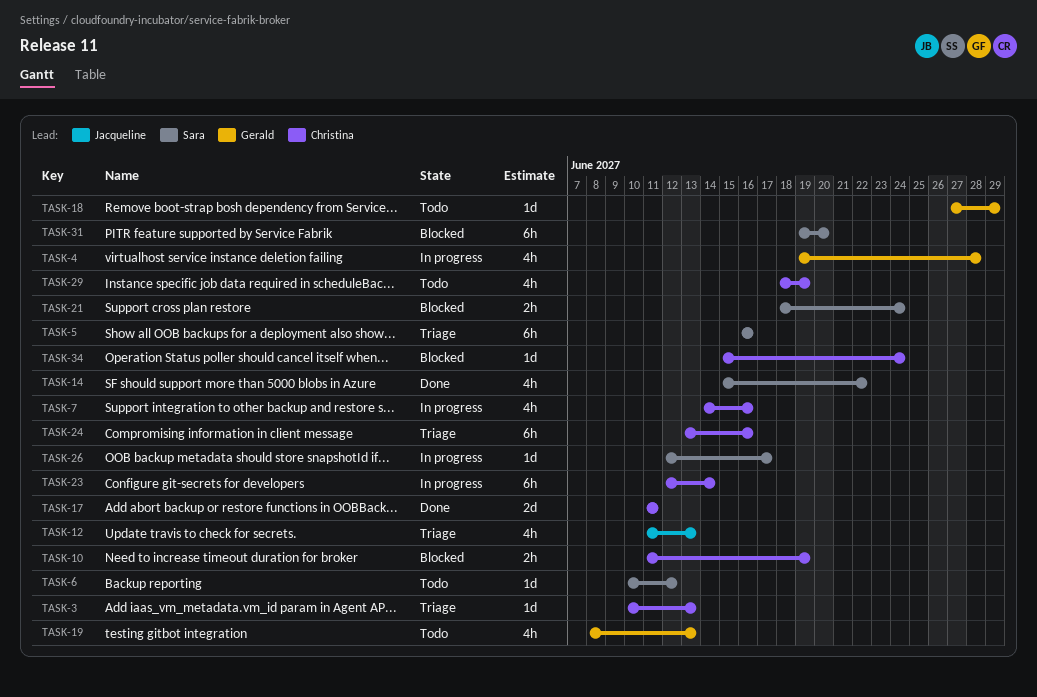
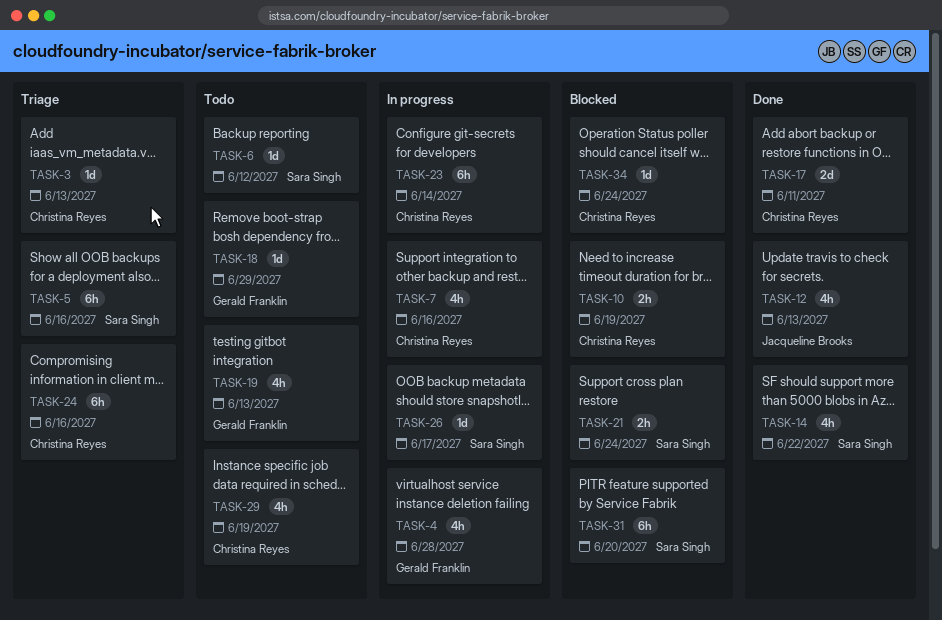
TASK-12, status: Triage -> Done

